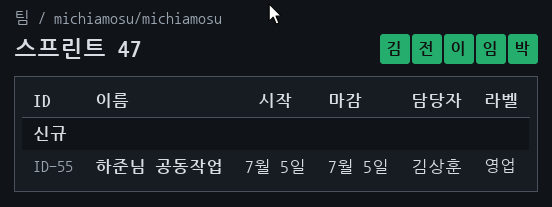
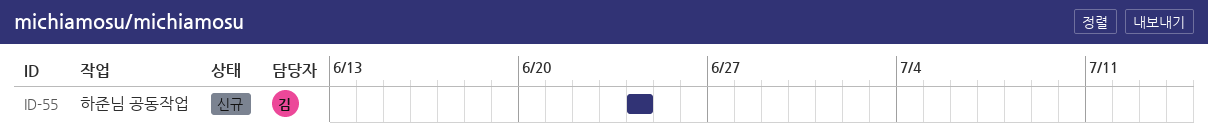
ID-55, start: Jul 5 -> Jun 24
ID-55, due: Jul 5 -> Jun 24

